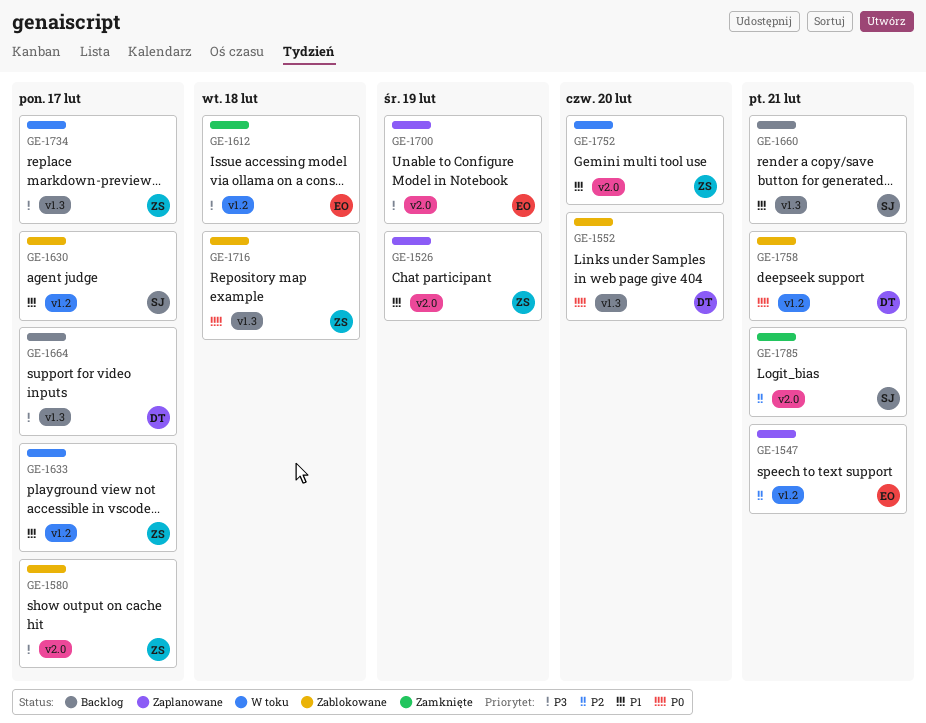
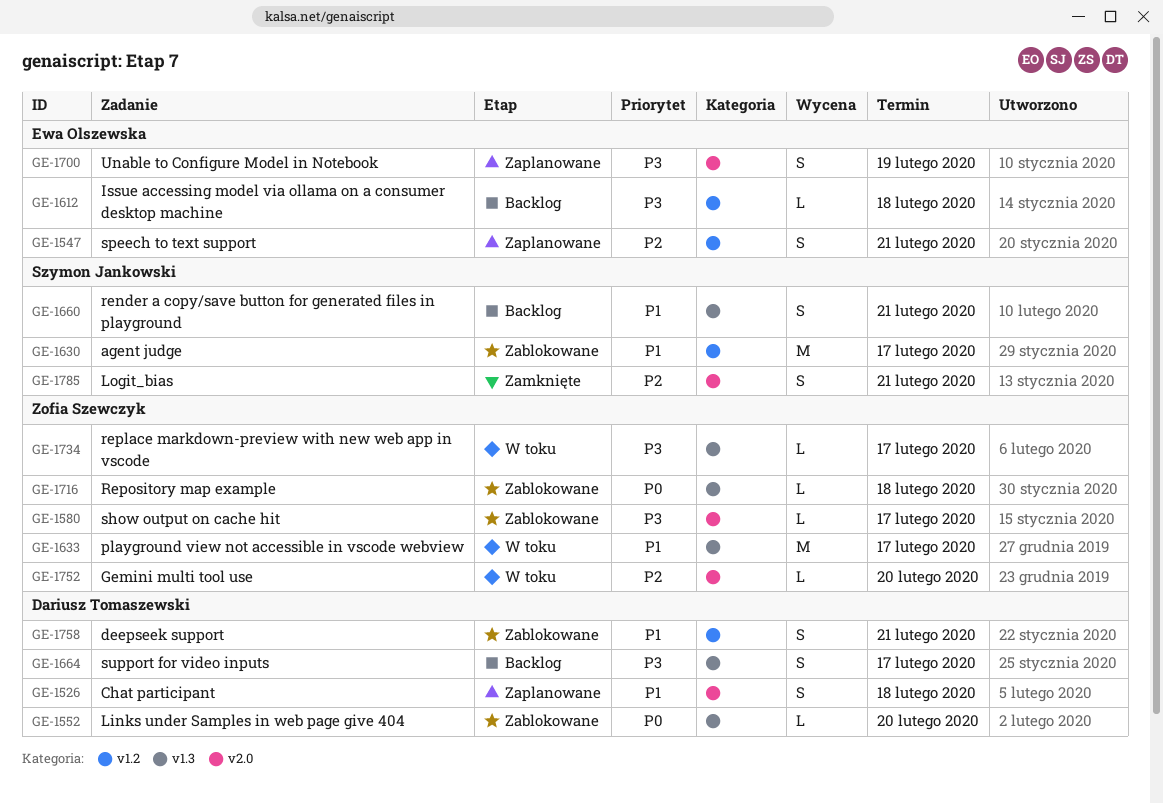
GE-1526, owner: Zofia Szewczyk -> Dariusz Tomaszewski
GE-1526, due: Feb 19 -> Feb 18
GE-1612, status: Zamknięte -> Backlog
GE-1633, label: v1.2 -> v1.3
GE-1752, priority: P1 -> P2
GE-1758, priority: P0 -> P1

